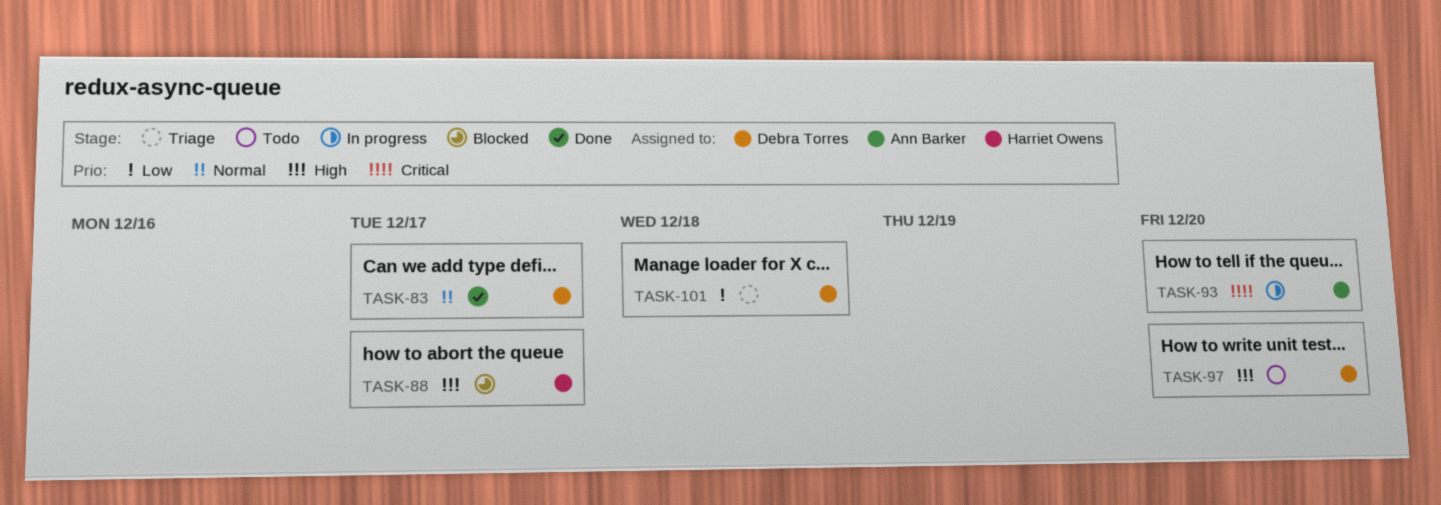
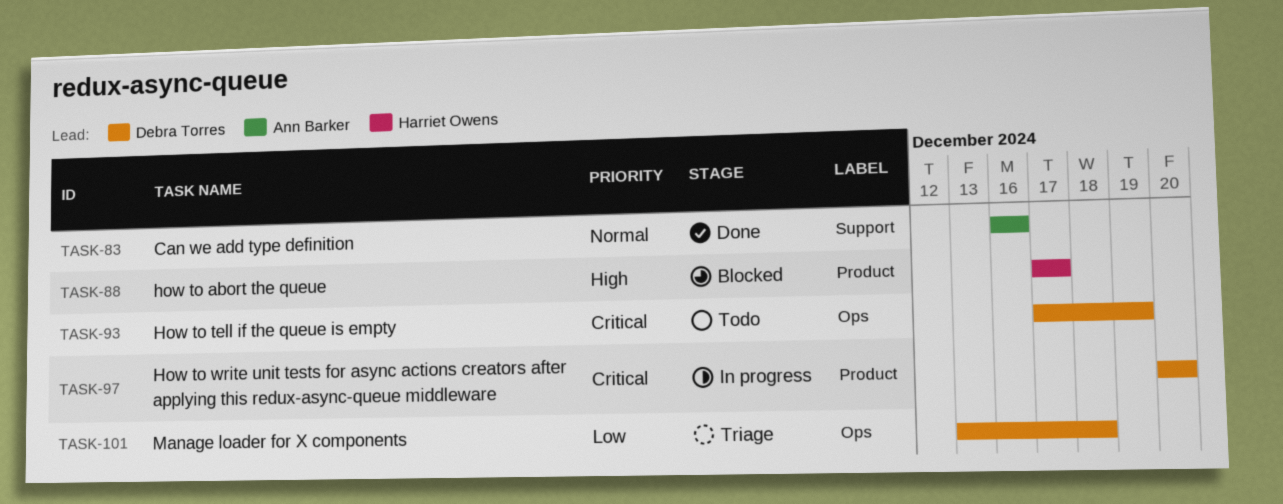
TASK-83, owner: Debra Torres -> Ann Barker
TASK-83, due: Dec 17 -> Dec 16
TASK-93, status: In progress -> Todo
TASK-93, owner: Ann Barker -> Debra Torres
TASK-93, due: Dec 20 -> Dec 19
TASK-97, status: Todo -> In progress
TASK-97, priority: High -> Critical

